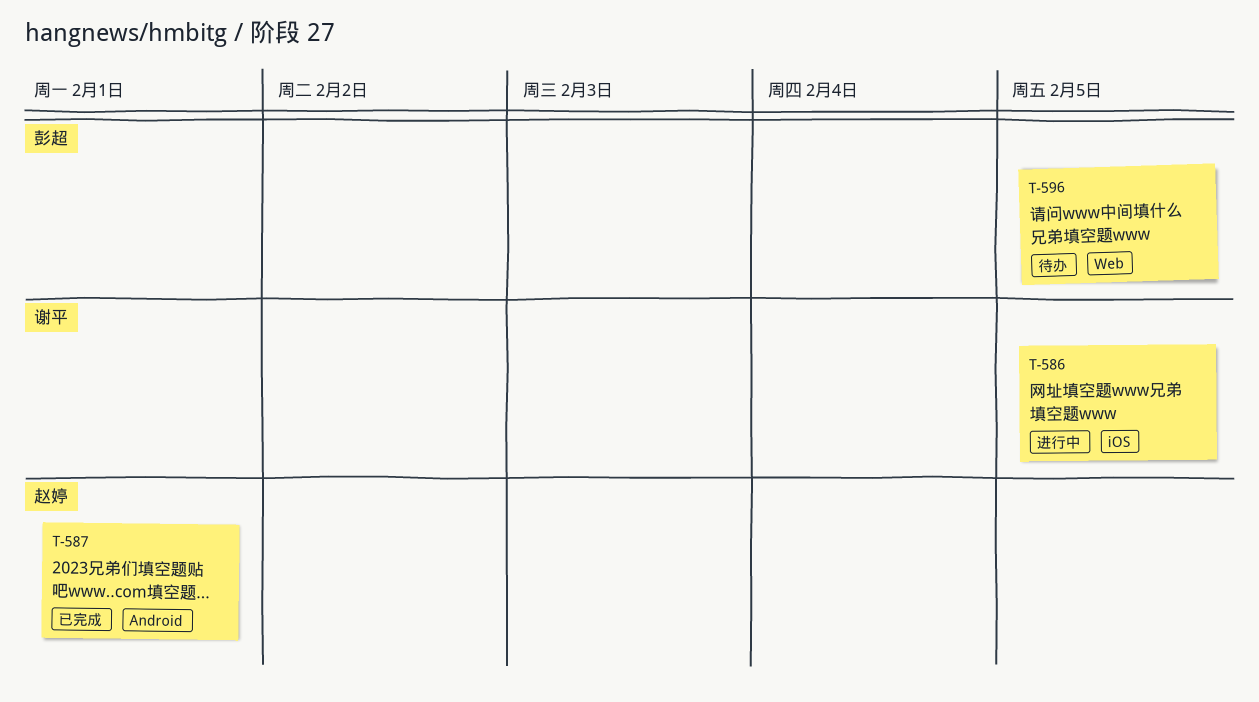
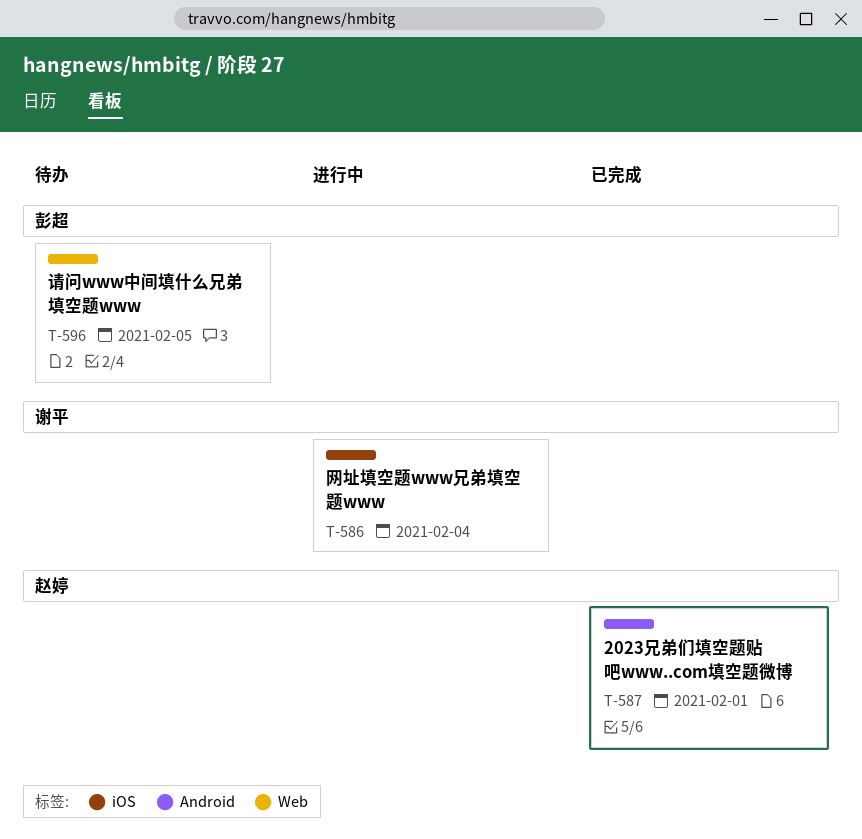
T-586, due: Feb 5 -> Feb 4

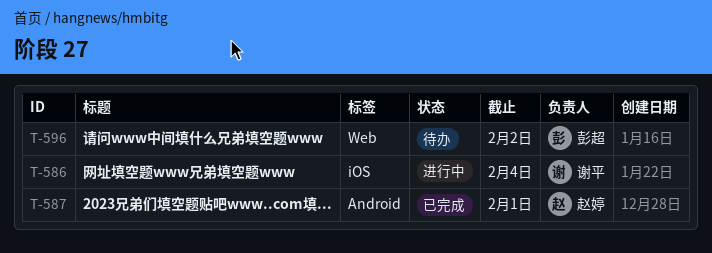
T-596, due: Feb 5 -> Feb 2

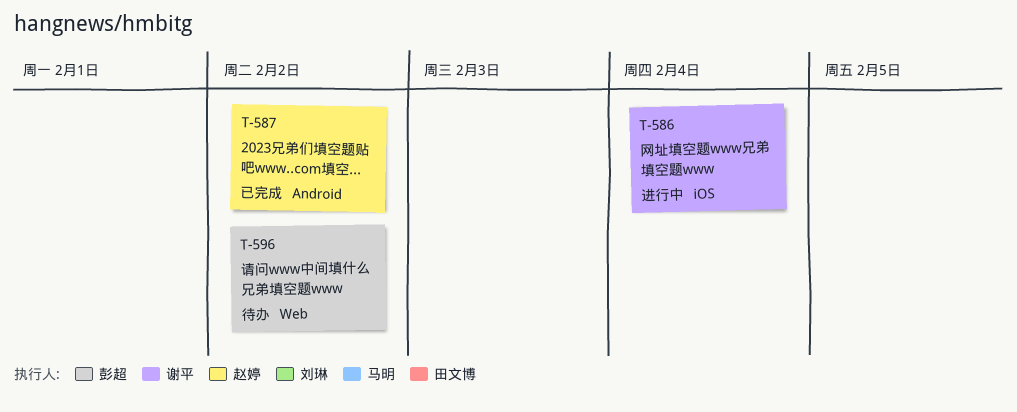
T-587, due: Feb 1 -> Feb 2

